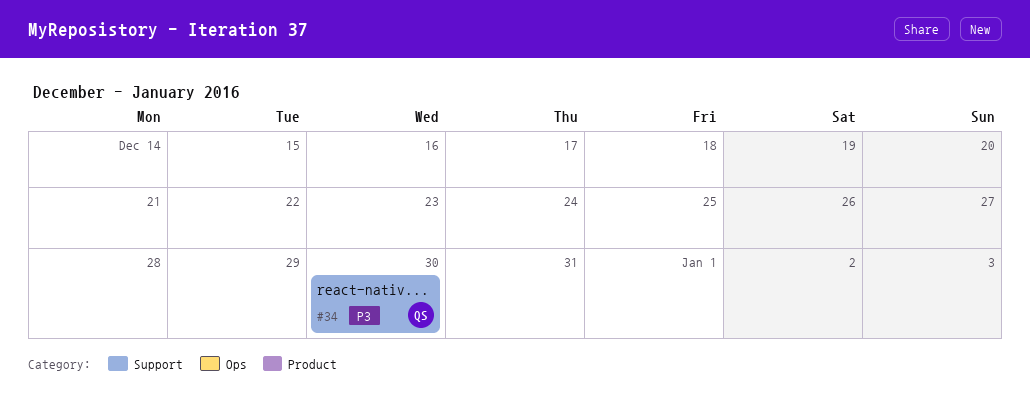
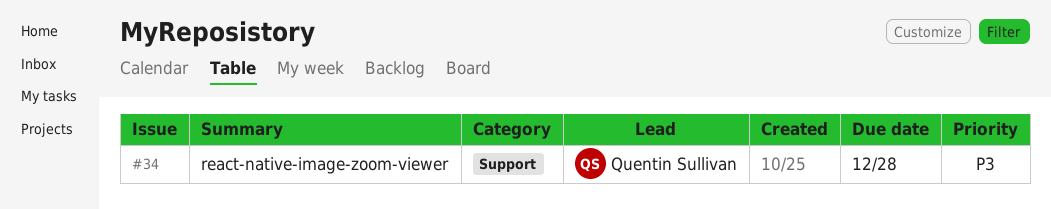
#34, due: Dec 30 -> Dec 28

